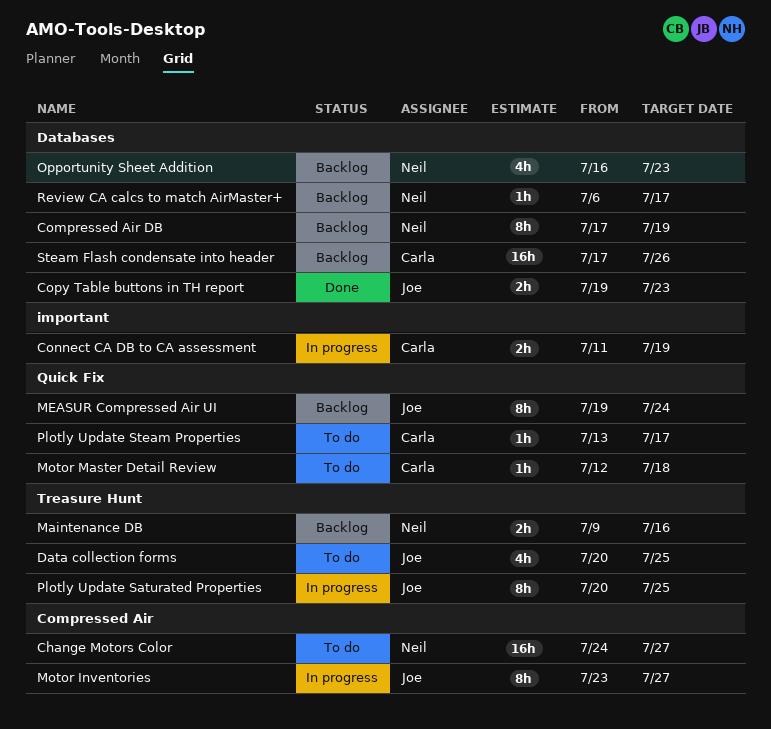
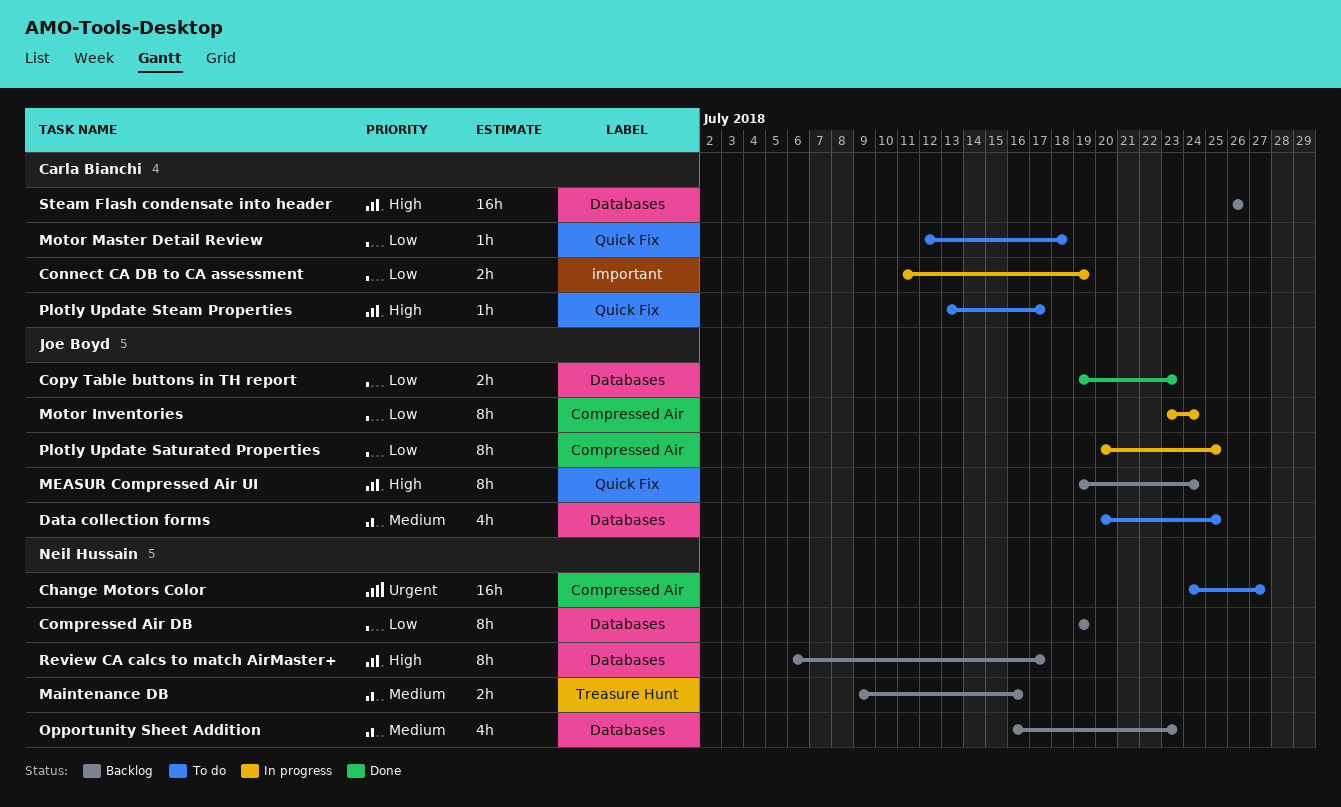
Compressed Air DB, start: Jul 17 -> Jul 19
Data collection forms, label: Treasure Hunt -> Databases
Motor Inventories, due: Jul 27 -> Jul 24
Plotly Update Saturated Properties, label: Treasure Hunt -> Compressed Air
Review CA calcs to match AirMaster+, estimate: 1h -> 8h
Steam Flash condensate into header, start: Jul 17 -> Jul 26

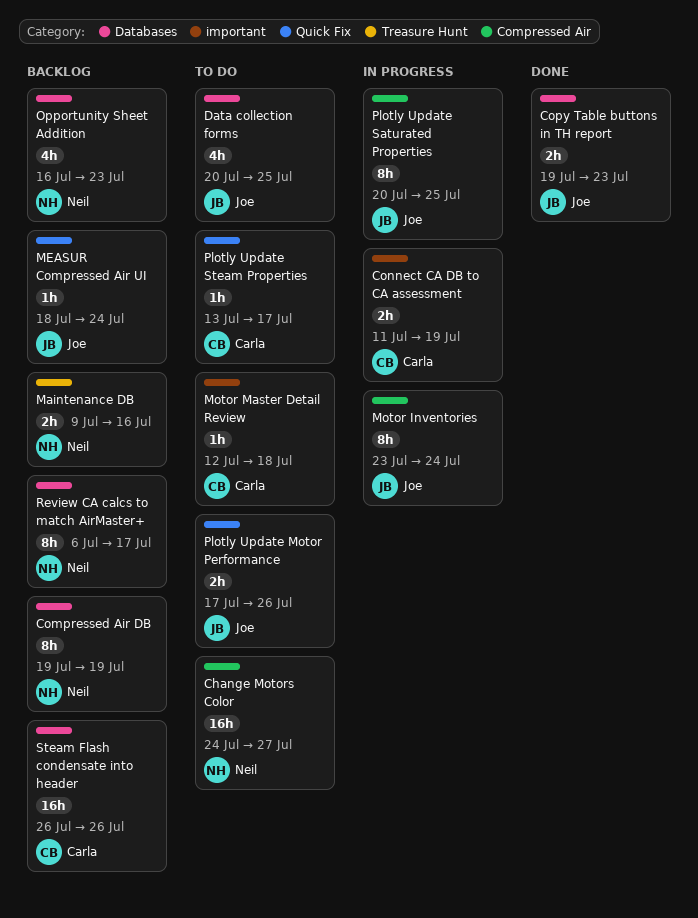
MEASUR Compressed Air UI, estimate: 8h -> 1h
MEASUR Compressed Air UI, start: Jul 19 -> Jul 18
Motor Master Detail Review, label: Quick Fix -> important
Plotly Update Motor Performance: none -> present

